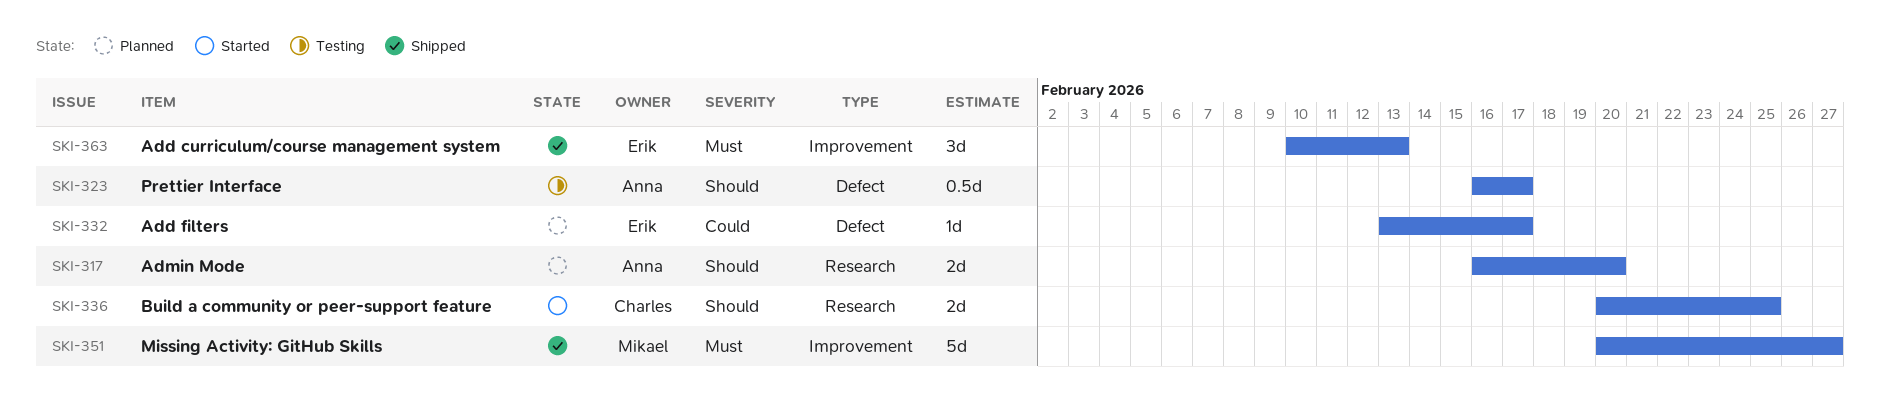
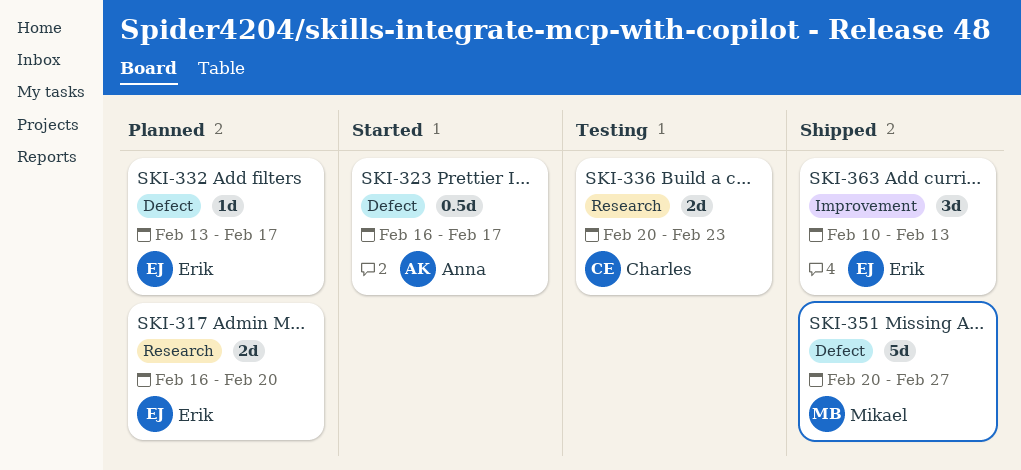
SKI-317, owner: Anna -> Erik
SKI-323, status: Testing -> Started
SKI-336, status: Started -> Testing
SKI-336, due: Feb 25 -> Feb 23
SKI-351, label: Improvement -> Defect

